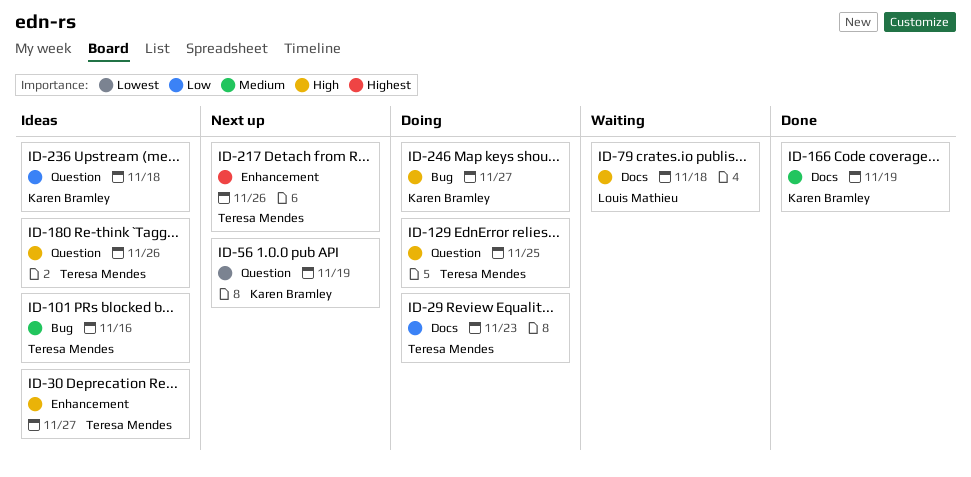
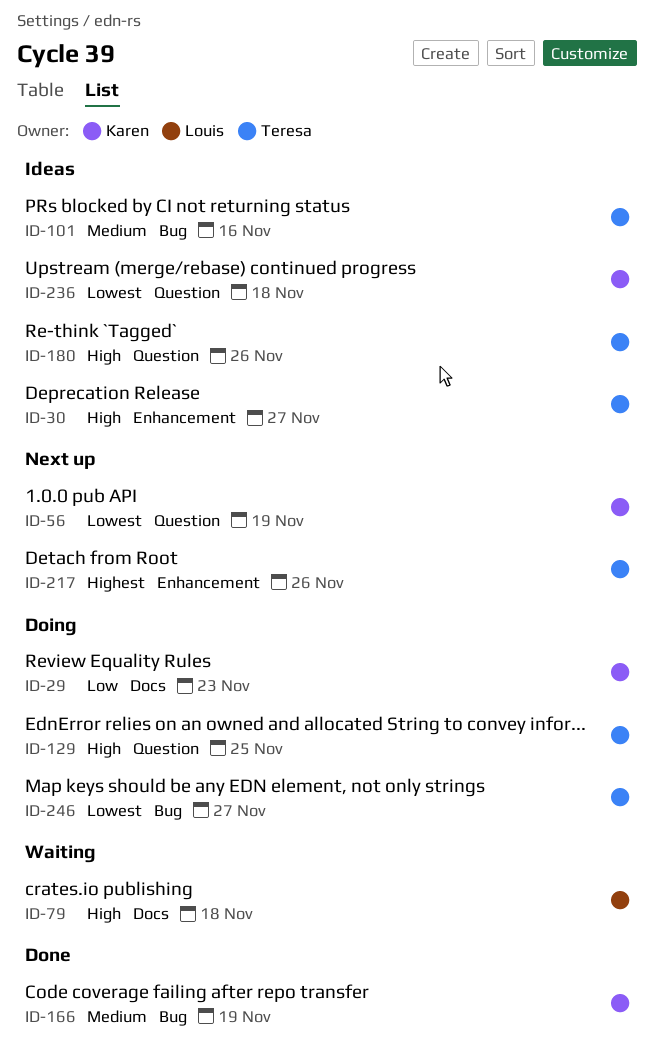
ID-29, owner: Teresa Mendes -> Karen Bramley
ID-166, label: Docs -> Bug
ID-236, priority: Low -> Lowest
ID-246, owner: Karen Bramley -> Teresa Mendes
ID-246, priority: High -> Lowest

